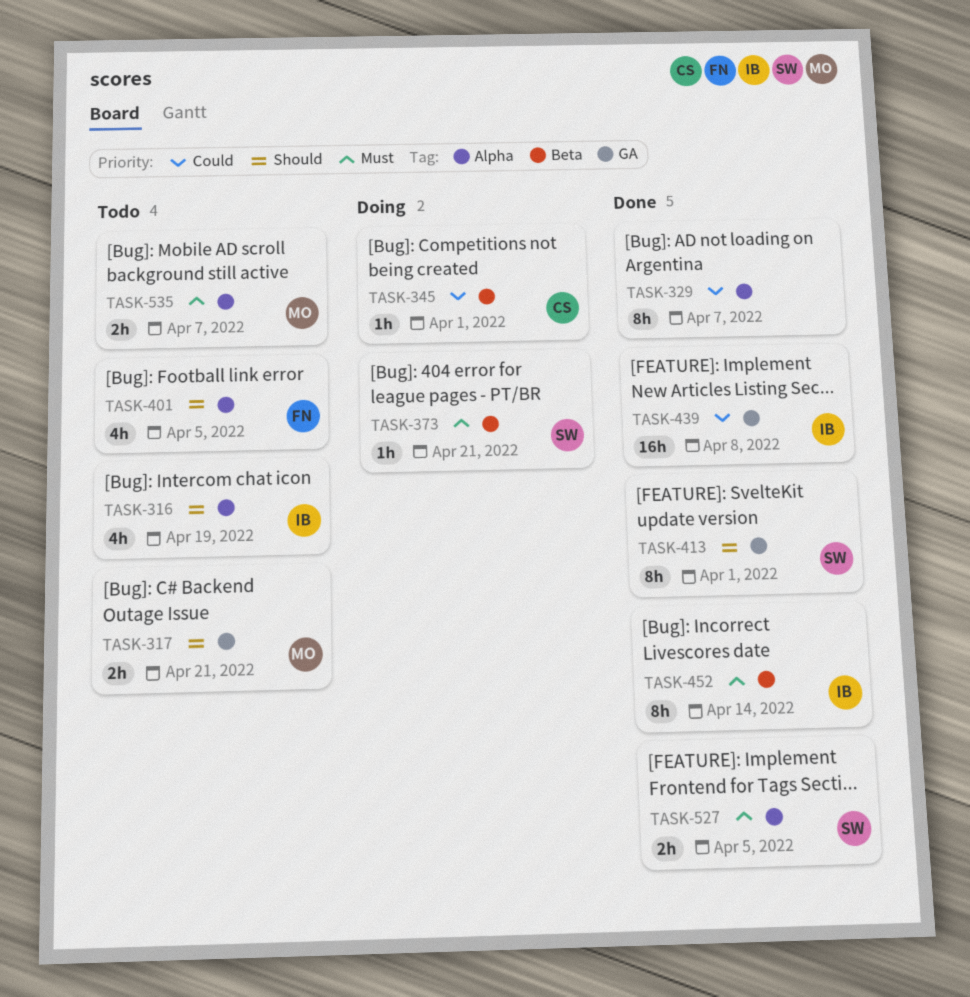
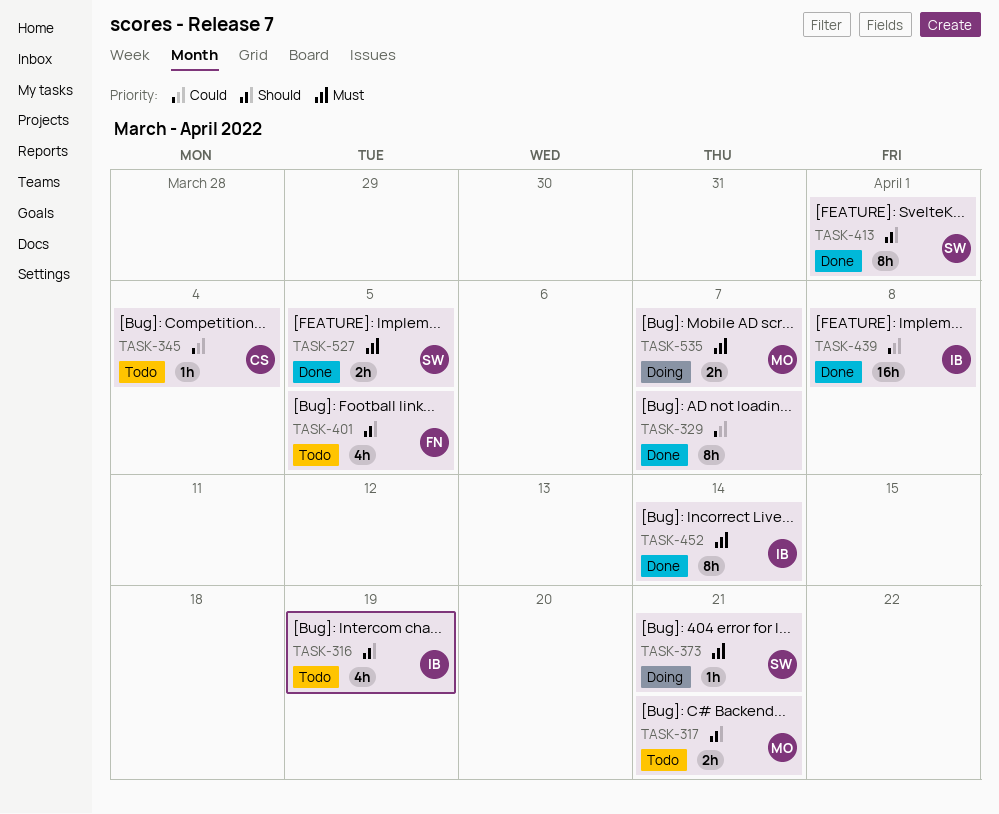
TASK-345, status: Doing -> Todo
TASK-345, due: Apr 1 -> Apr 4
TASK-535, status: Todo -> Doing

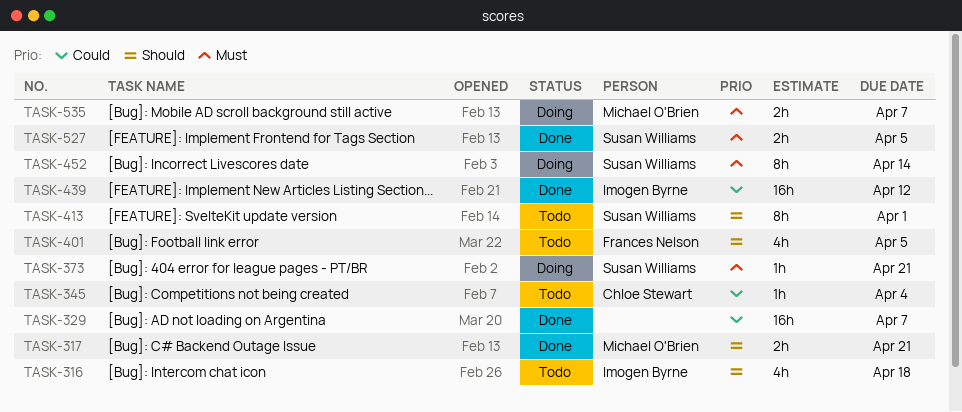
TASK-316, due: Apr 19 -> Apr 18
TASK-317, status: Todo -> Done
TASK-329, estimate: 8h -> 16h
TASK-413, status: Done -> Todo
TASK-439, due: Apr 8 -> Apr 12
TASK-452, status: Done -> Doing
TASK-452, owner: Imogen Byrne -> Susan Williams

